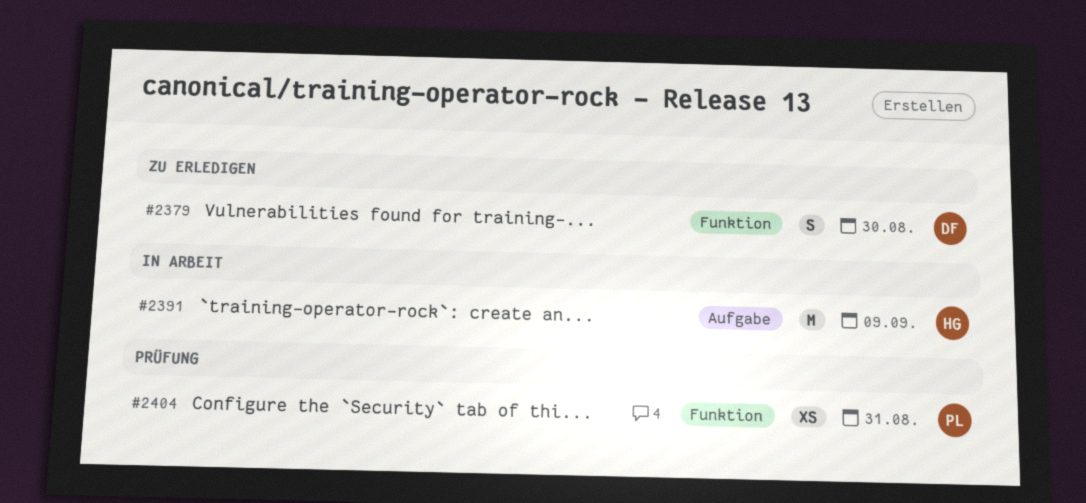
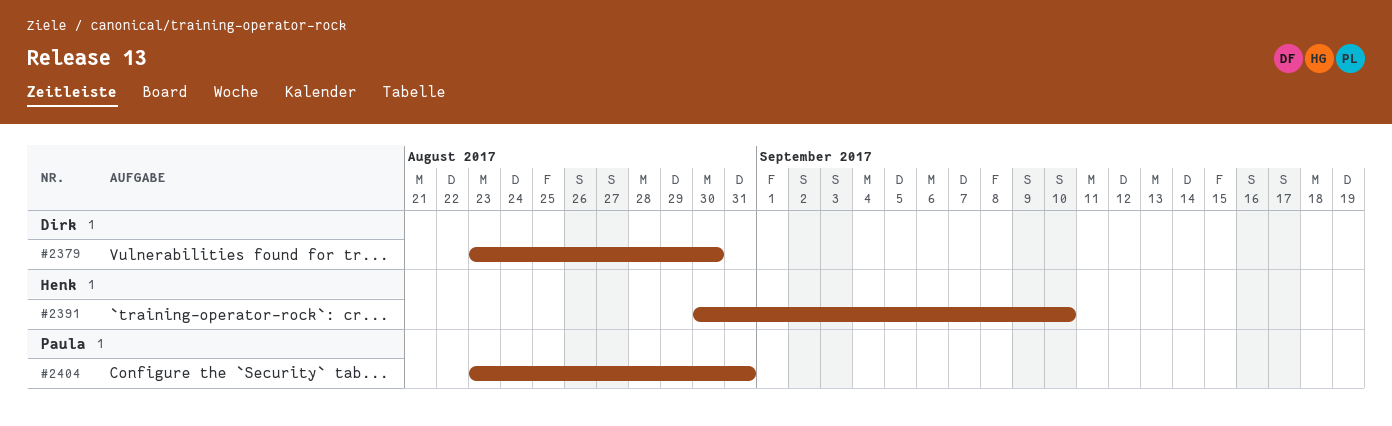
#2391, due: Sep 9 -> Sep 10

